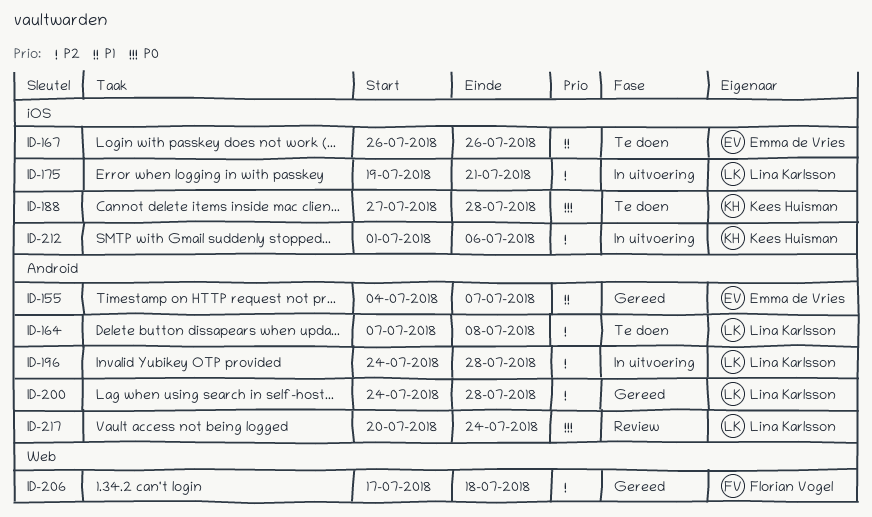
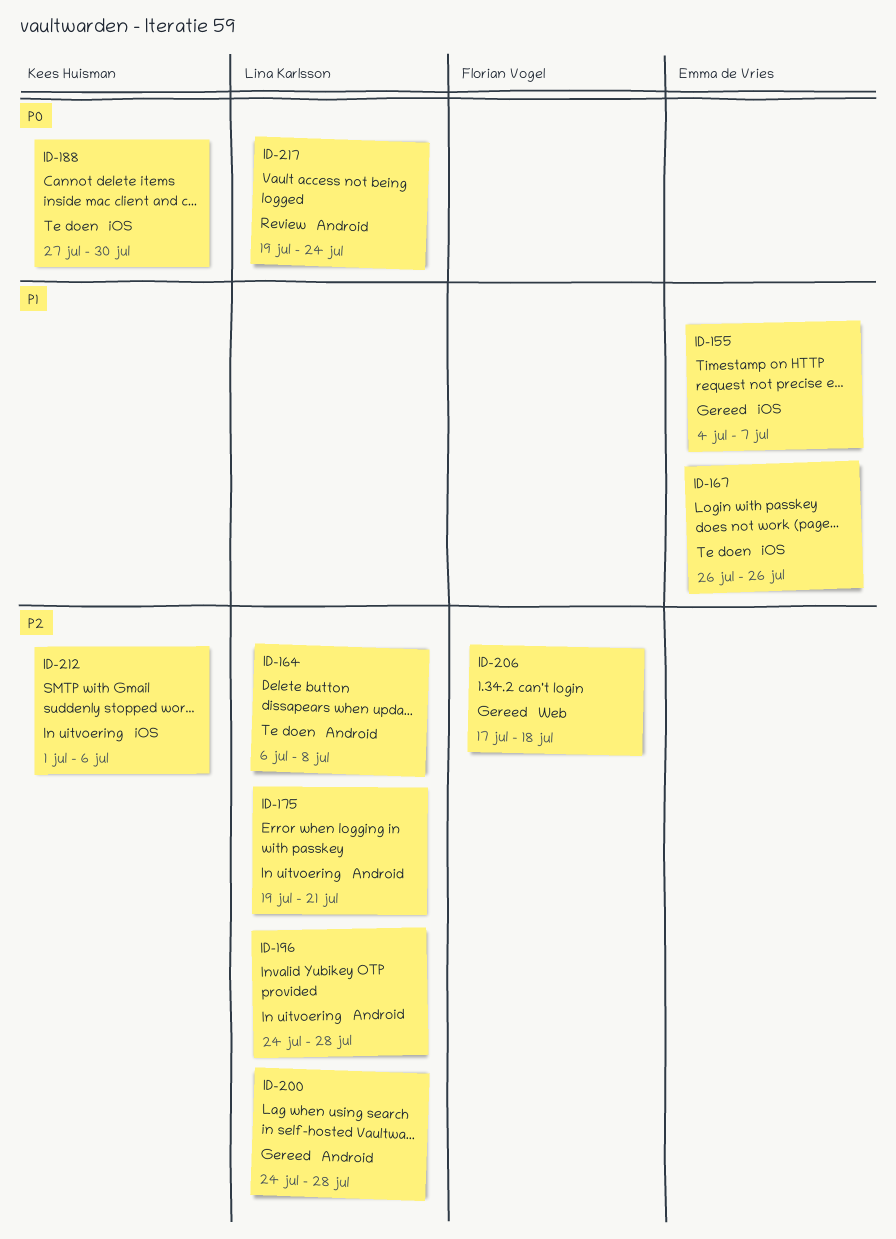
ID-155, label: Android -> iOS
ID-164, start: Jul 7 -> Jul 6
ID-175, label: iOS -> Android
ID-188, due: Jul 28 -> Jul 30
ID-217, start: Jul 20 -> Jul 19

